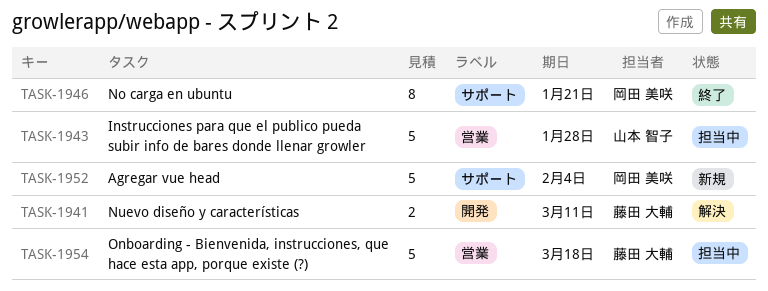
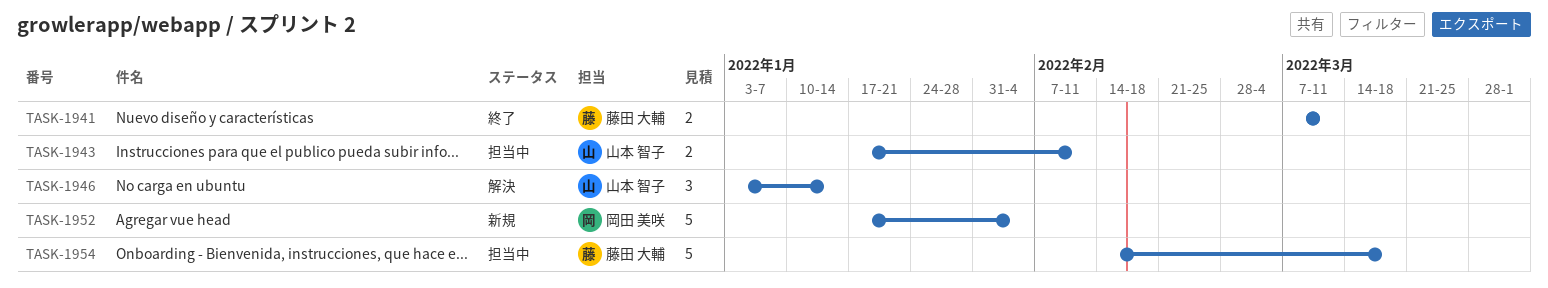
TASK-1941, status: 解決 -> 終了
TASK-1943, estimate: 5 -> 2
TASK-1943, due: Jan 28 -> Feb 11
TASK-1946, status: 終了 -> 解決
TASK-1946, owner: 岡田 美咲 -> 山本 智子
TASK-1946, estimate: 8 -> 3
TASK-1946, due: Jan 21 -> Jan 14

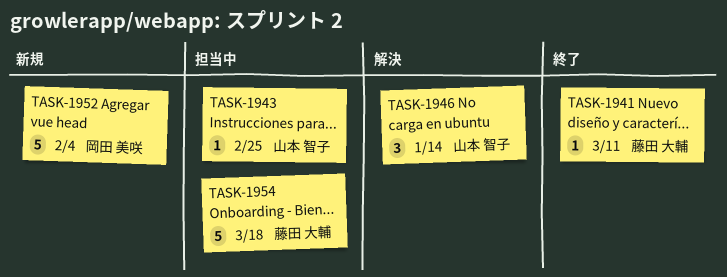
TASK-1941, estimate: 2 -> 1
TASK-1943, estimate: 2 -> 1
TASK-1943, due: Feb 11 -> Feb 25

